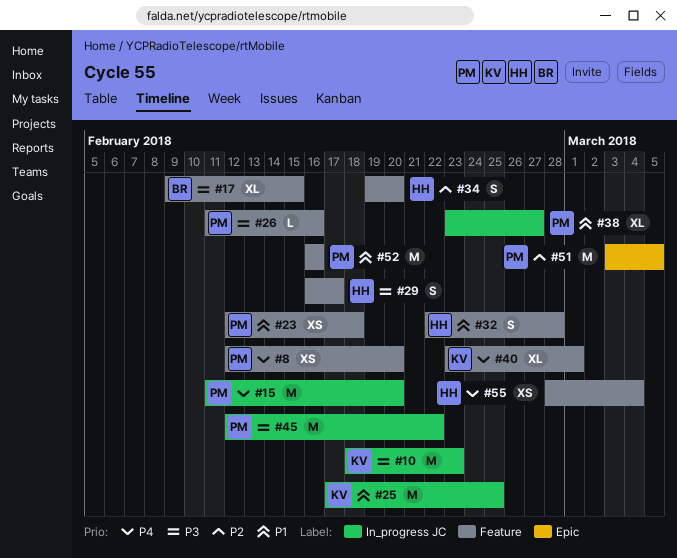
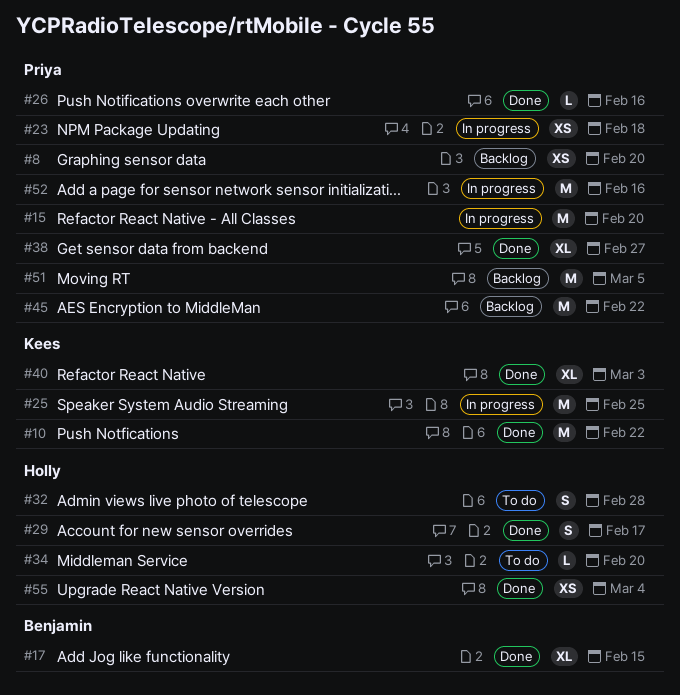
#10, due: Feb 23 -> Feb 22
#34, estimate: S -> L
#40, due: Mar 1 -> Mar 3

